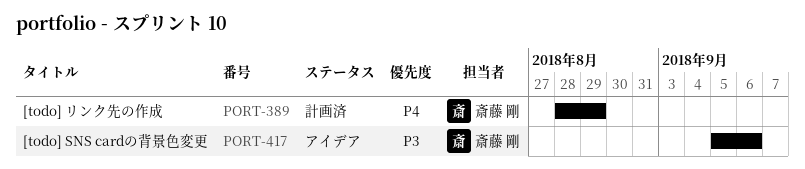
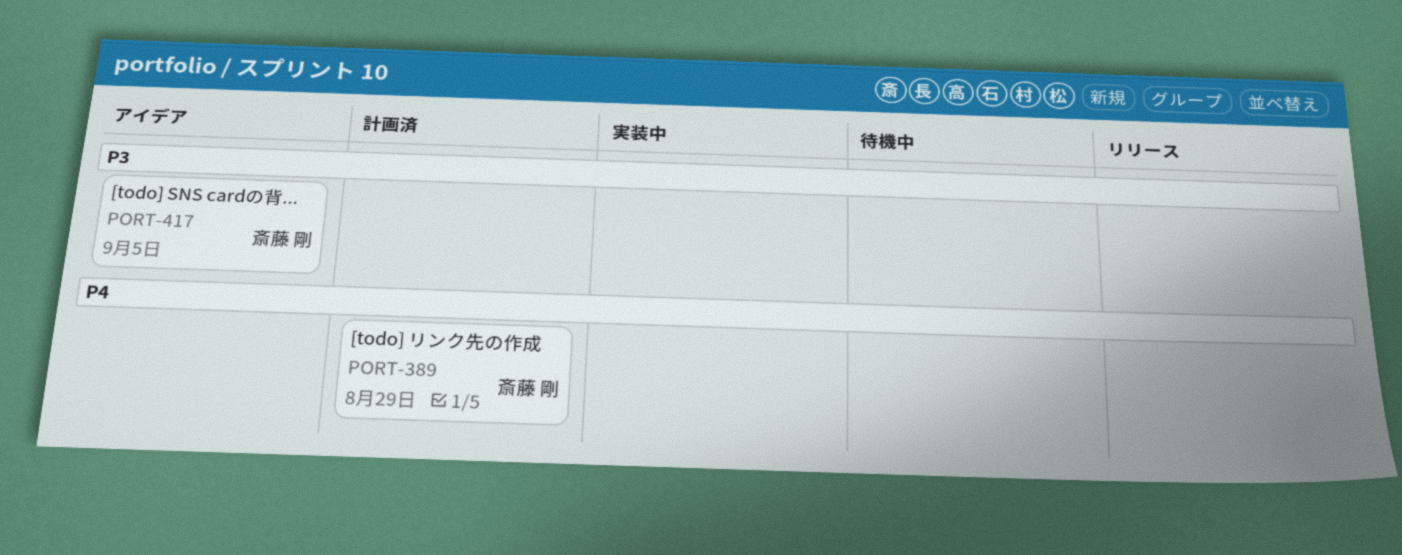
PORT-417, due: Sep 6 -> Sep 5

